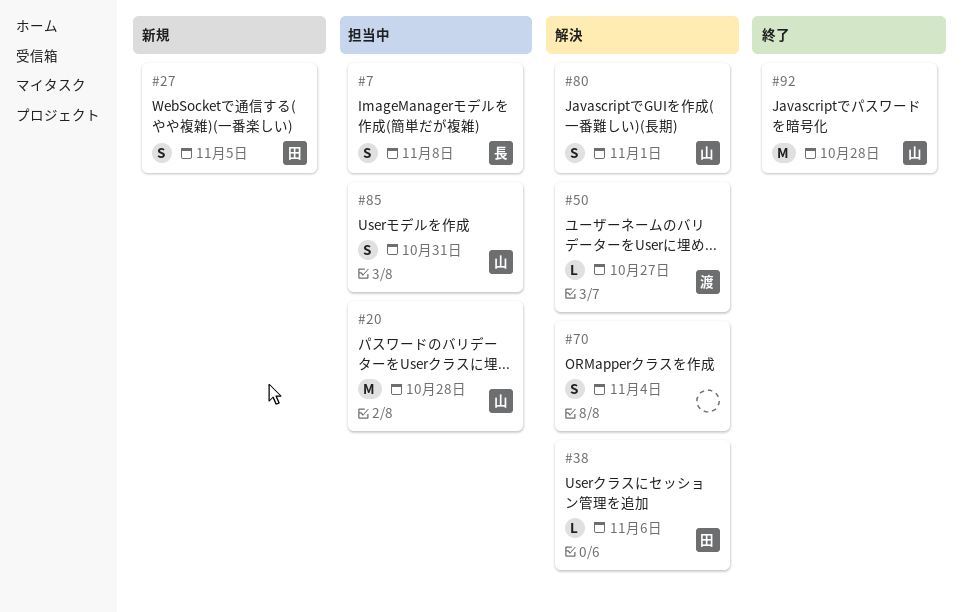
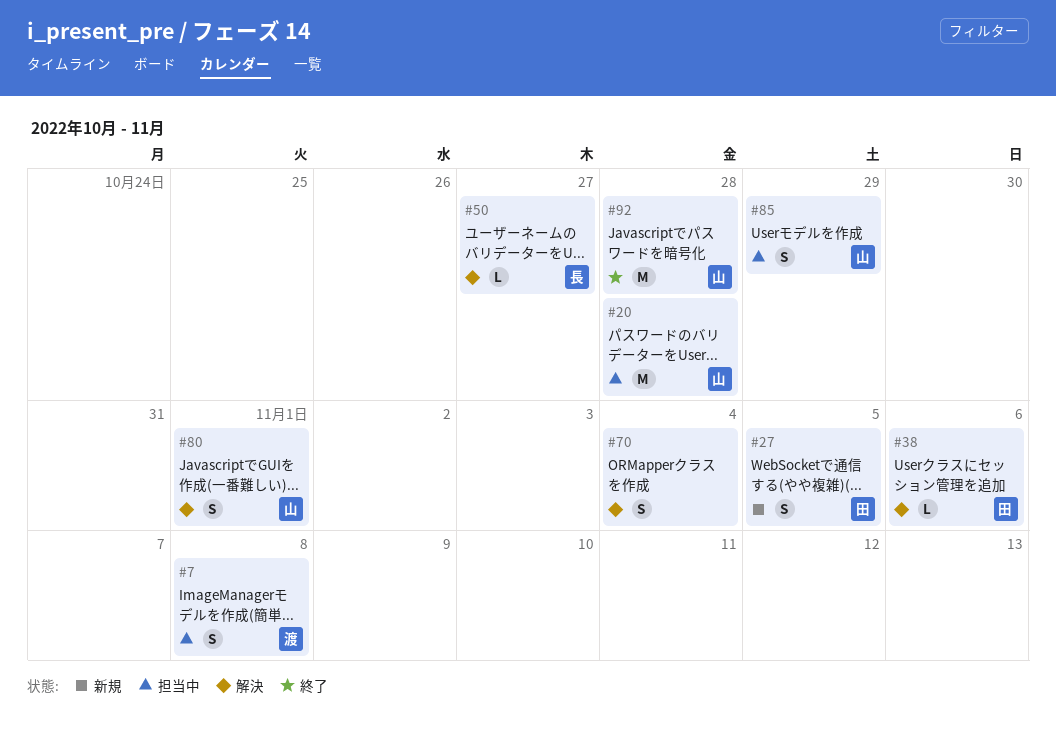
#7, owner: 長 -> 渡
#50, owner: 渡 -> 長
#85, due: Oct 31 -> Oct 29

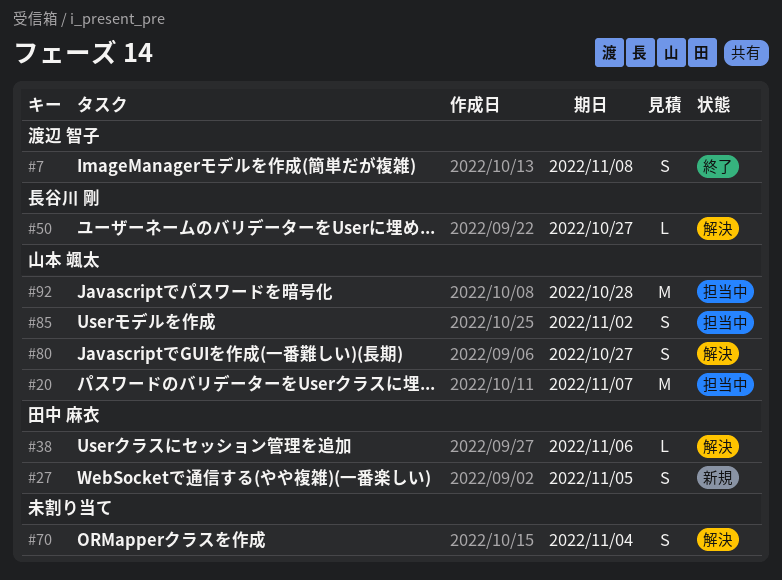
#7, status: 担当中 -> 終了
#20, due: Oct 28 -> Nov 7
#80, due: Nov 1 -> Oct 27
#85, due: Oct 29 -> Nov 2
#92, status: 終了 -> 担当中

